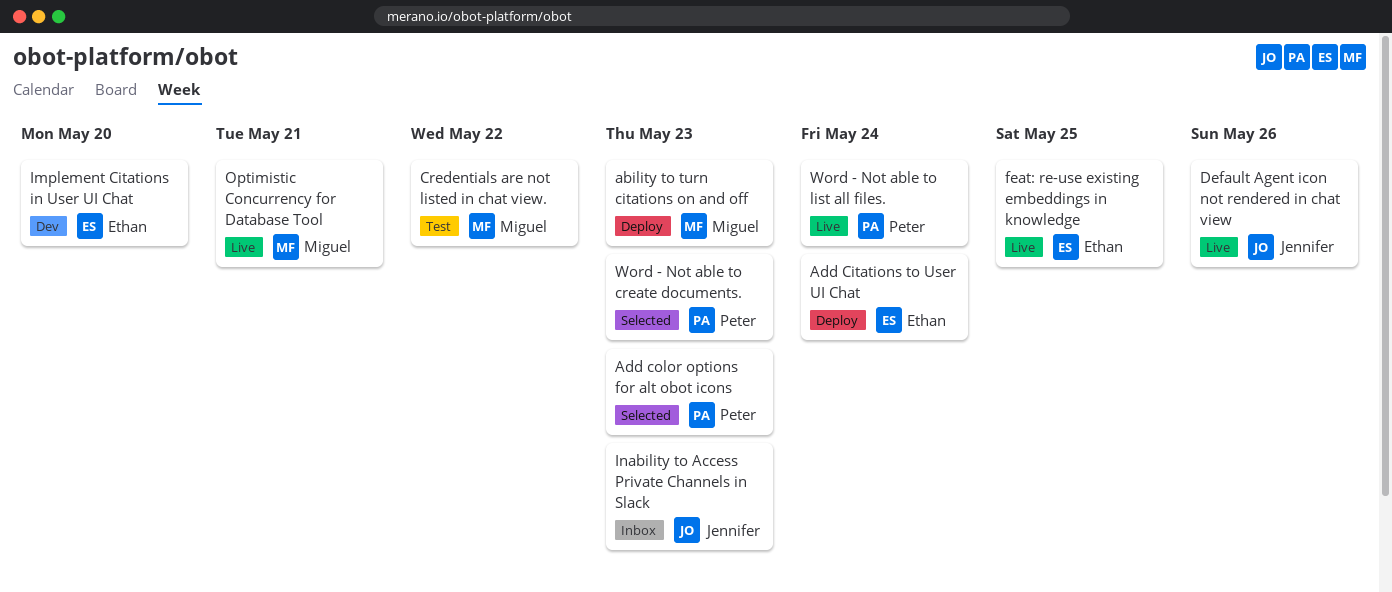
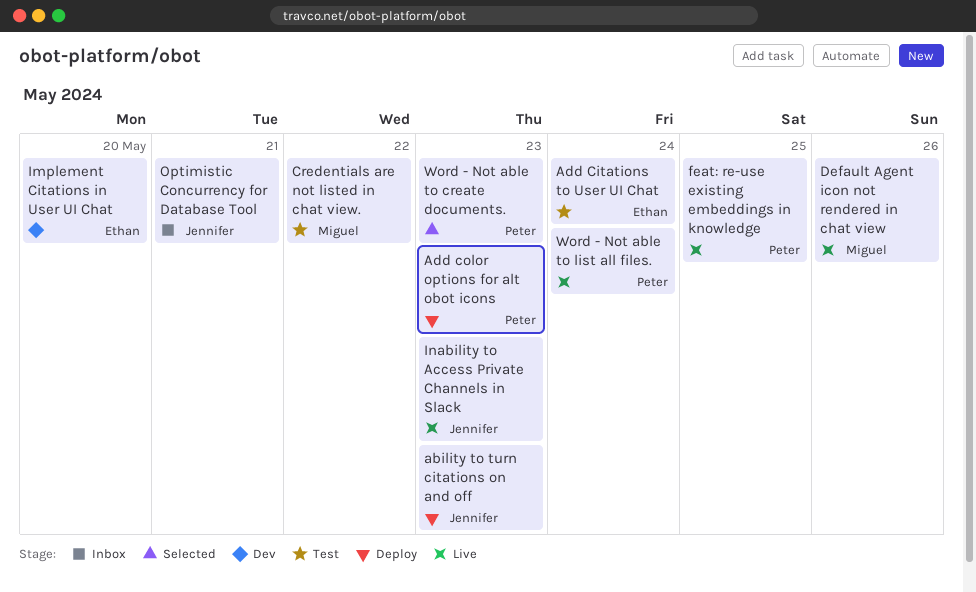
ability to turn citations on and off, owner: Miguel -> Jennifer
Add Citations to User UI Chat, status: Deploy -> Test
Add color options for alt obot icons, status: Selected -> Deploy
Default Agent icon not rendered in chat view, owner: Jennifer -> Miguel
feat: re-use existing embeddings in knowledge, owner: Ethan -> Peter
Inability to Access Private Channels in Slack, status: Inbox -> Live
Optimistic Concurrency for Database Tool, status: Live -> Inbox
Optimistic Concurrency for Database Tool, owner: Miguel -> Jennifer

